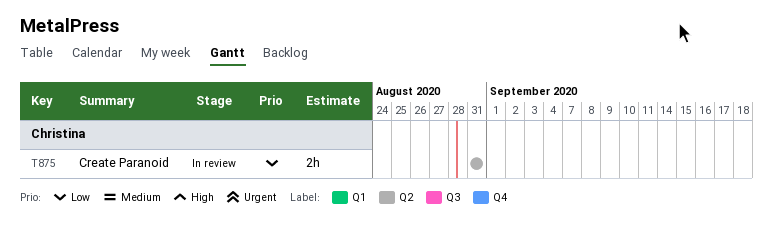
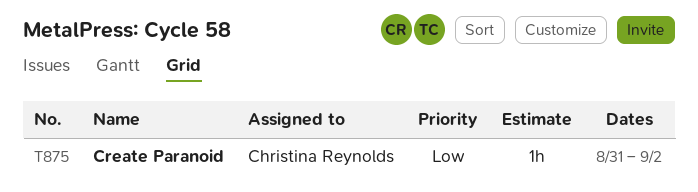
T875, estimate: 2h -> 1h
T875, due: Aug 31 -> Sep 2

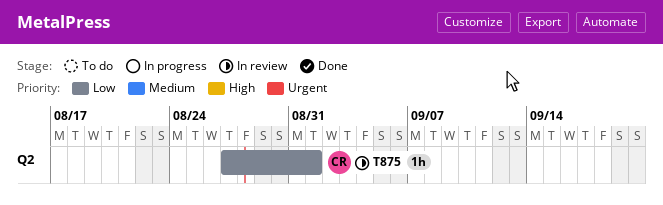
T875, start: Aug 31 -> Aug 27
T875, due: Sep 2 -> Sep 1

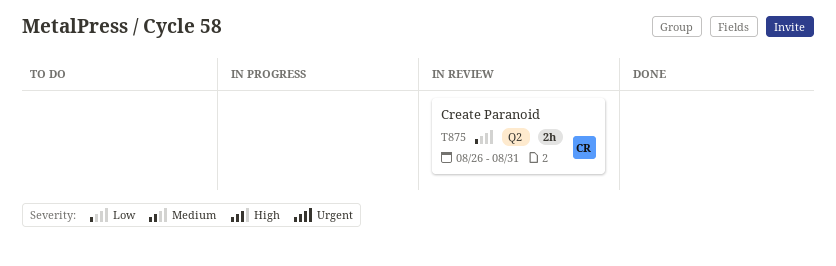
T875, estimate: 1h -> 2h
T875, start: Aug 27 -> Aug 26
T875, due: Sep 1 -> Aug 31

